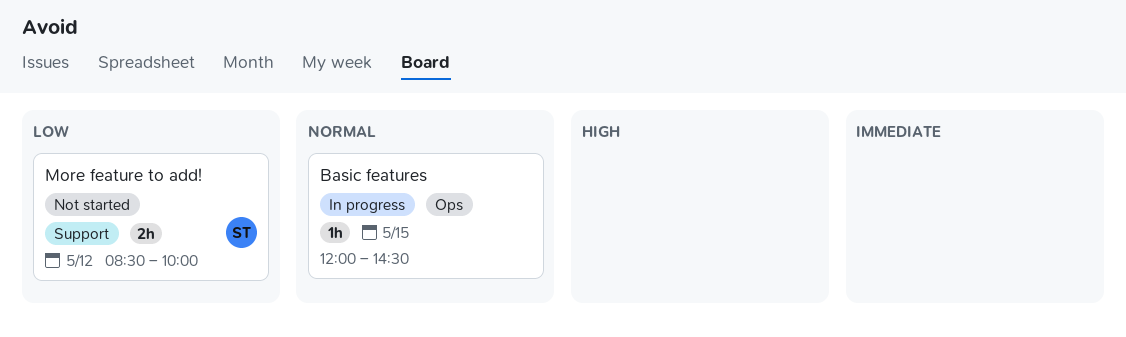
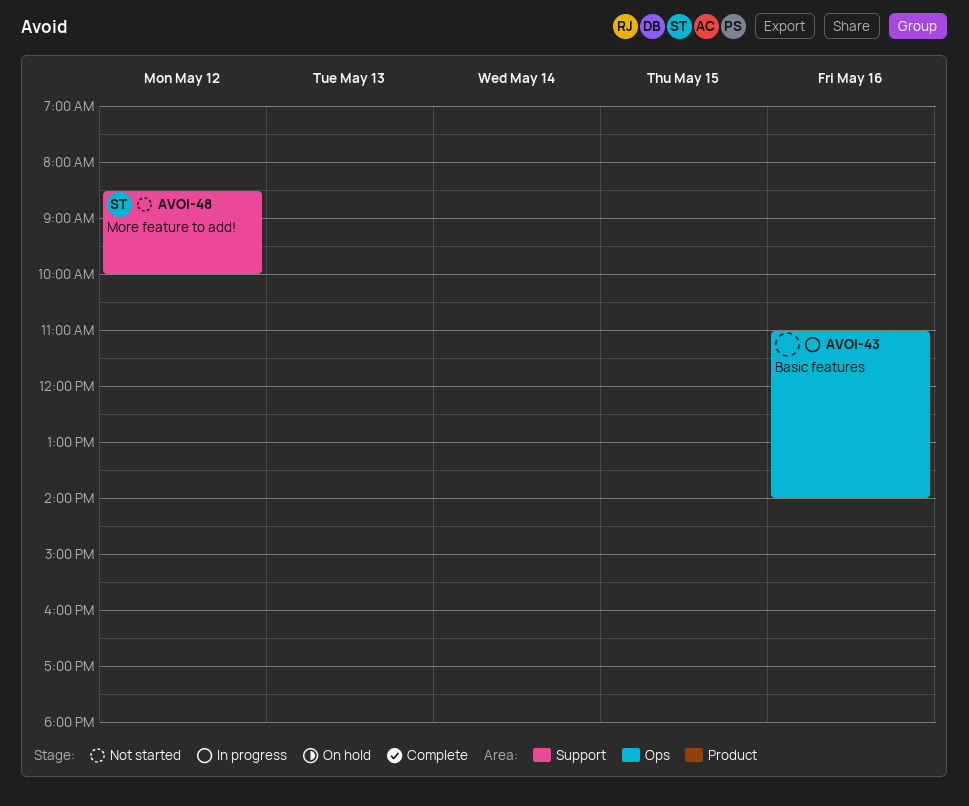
Basic features, day: May 15 -> May 16
Basic features, begins: 12:00 -> 11:00
Basic features, ends: 14:30 -> 14:00

